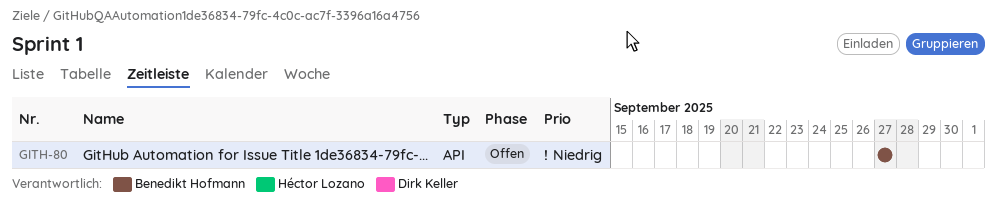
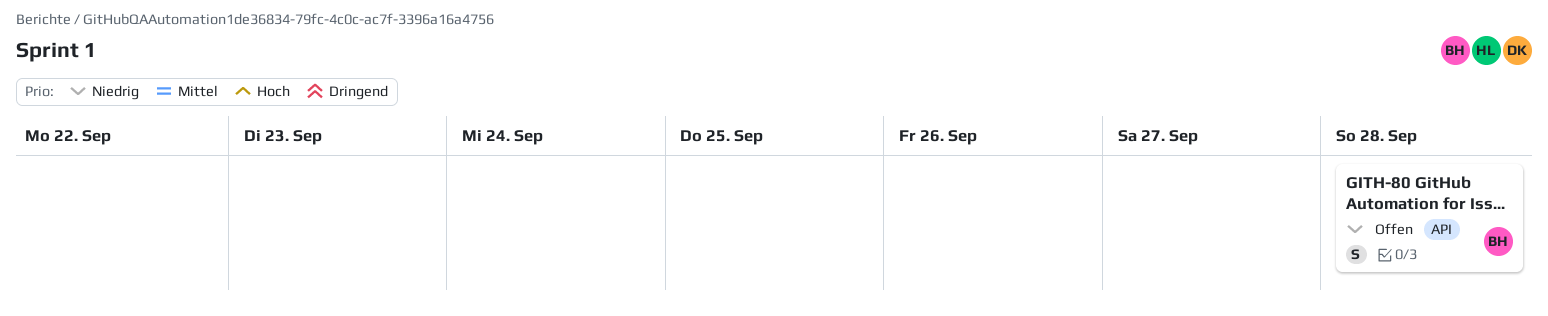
GITH-80, due: Sep 27 -> Sep 28

